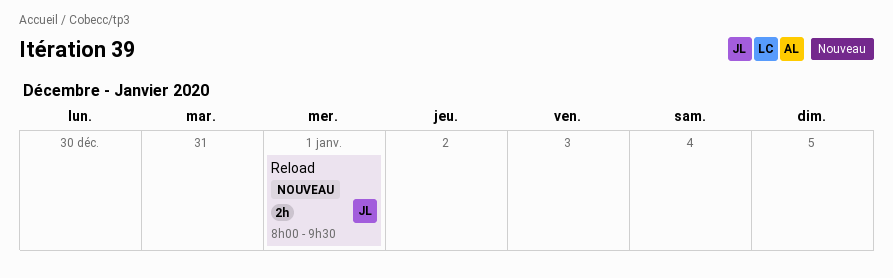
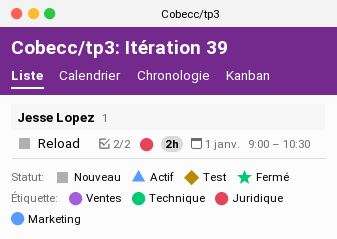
Reload, begins: 08:00 -> 09:00
Reload, ends: 09:30 -> 10:30

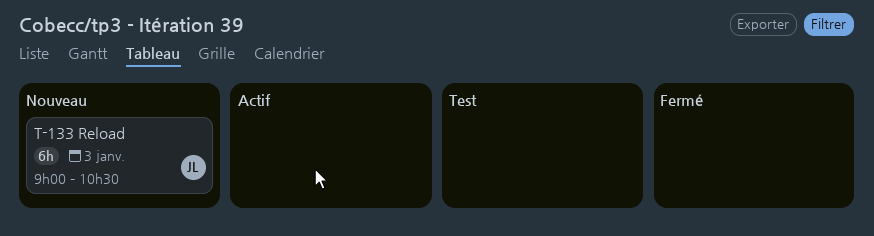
Reload, estimate: 2h -> 6h
Reload, day: Jan 1 -> Jan 3

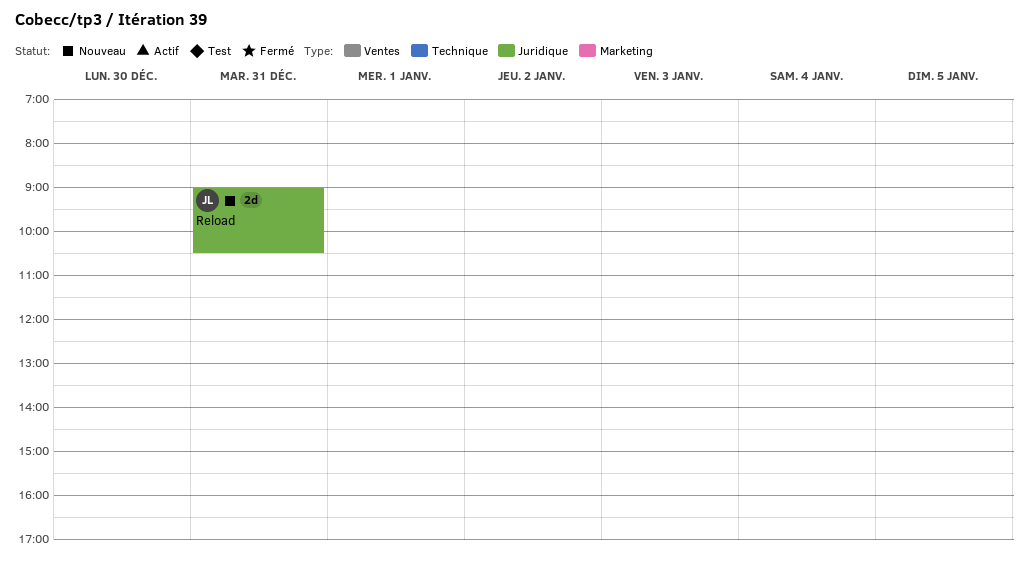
Reload, estimate: 6h -> 2d
Reload, day: Jan 3 -> Dec 31

